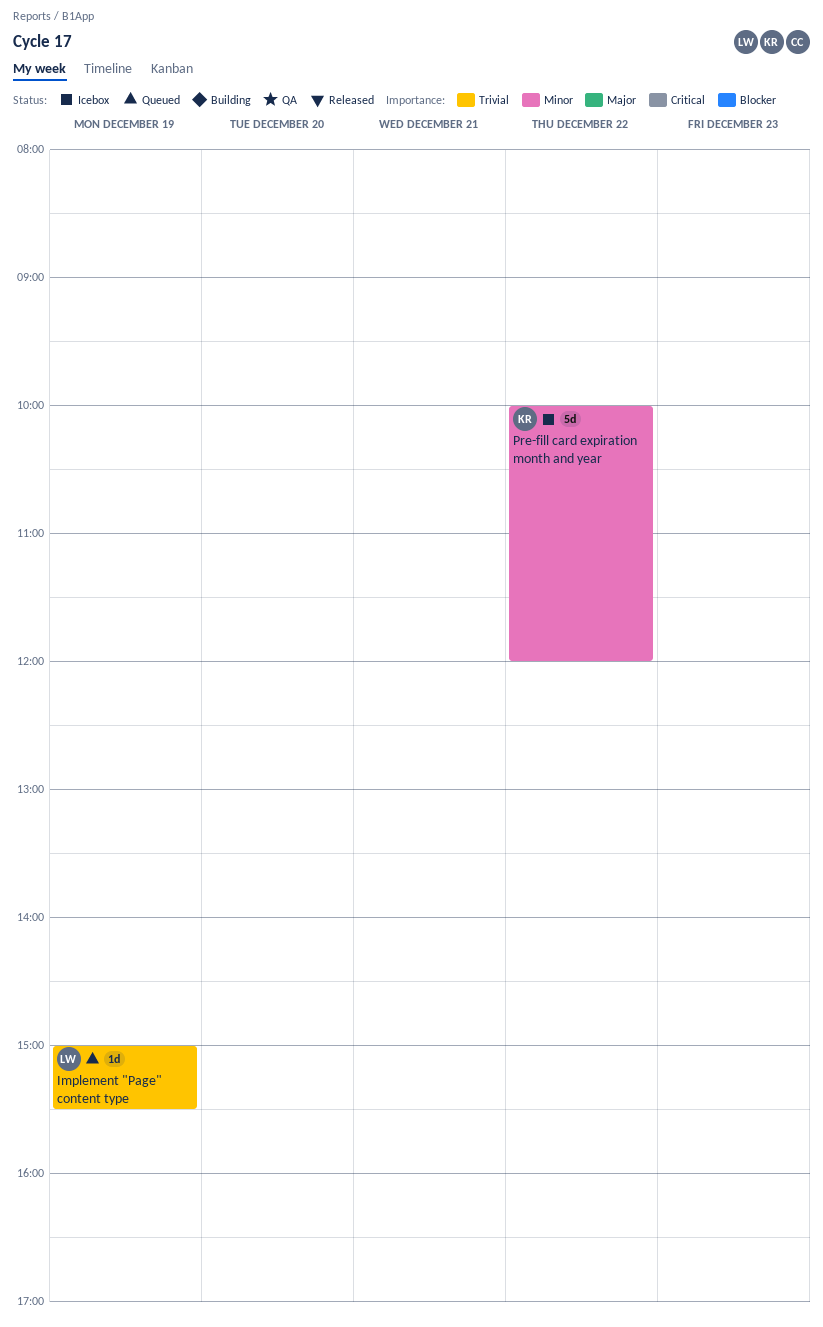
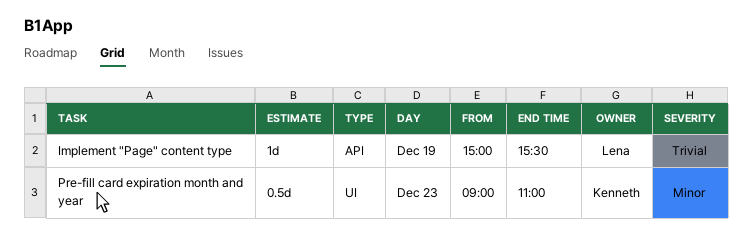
Pre-fill card expiration month and year, estimate: 5d -> 0.5d
Pre-fill card expiration month and year, day: Dec 22 -> Dec 23
Pre-fill card expiration month and year, begins: 10:00 -> 09:00
Pre-fill card expiration month and year, ends: 12:00 -> 11:00

